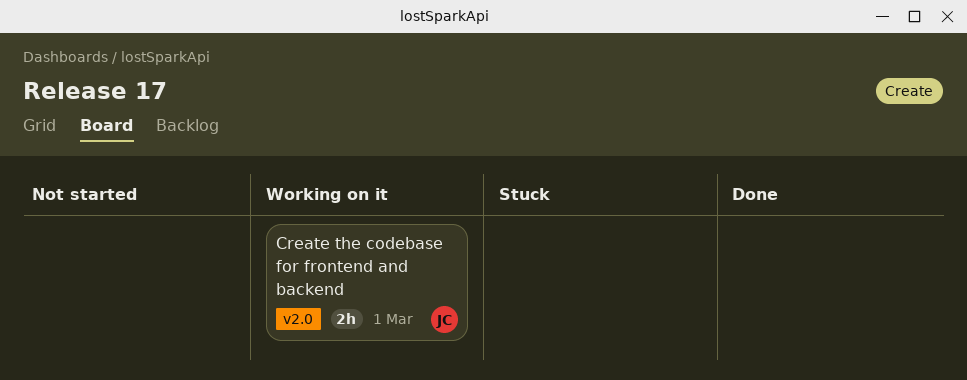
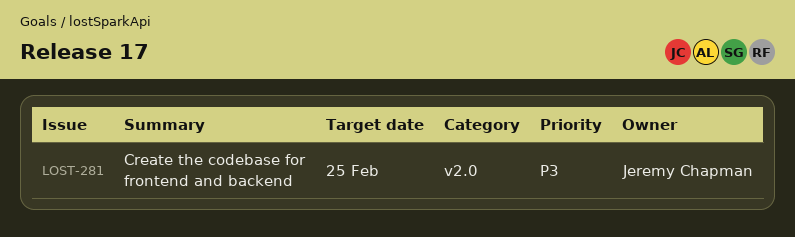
Create the codebase for frontend and backend, due: Mar 1 -> Feb 25

